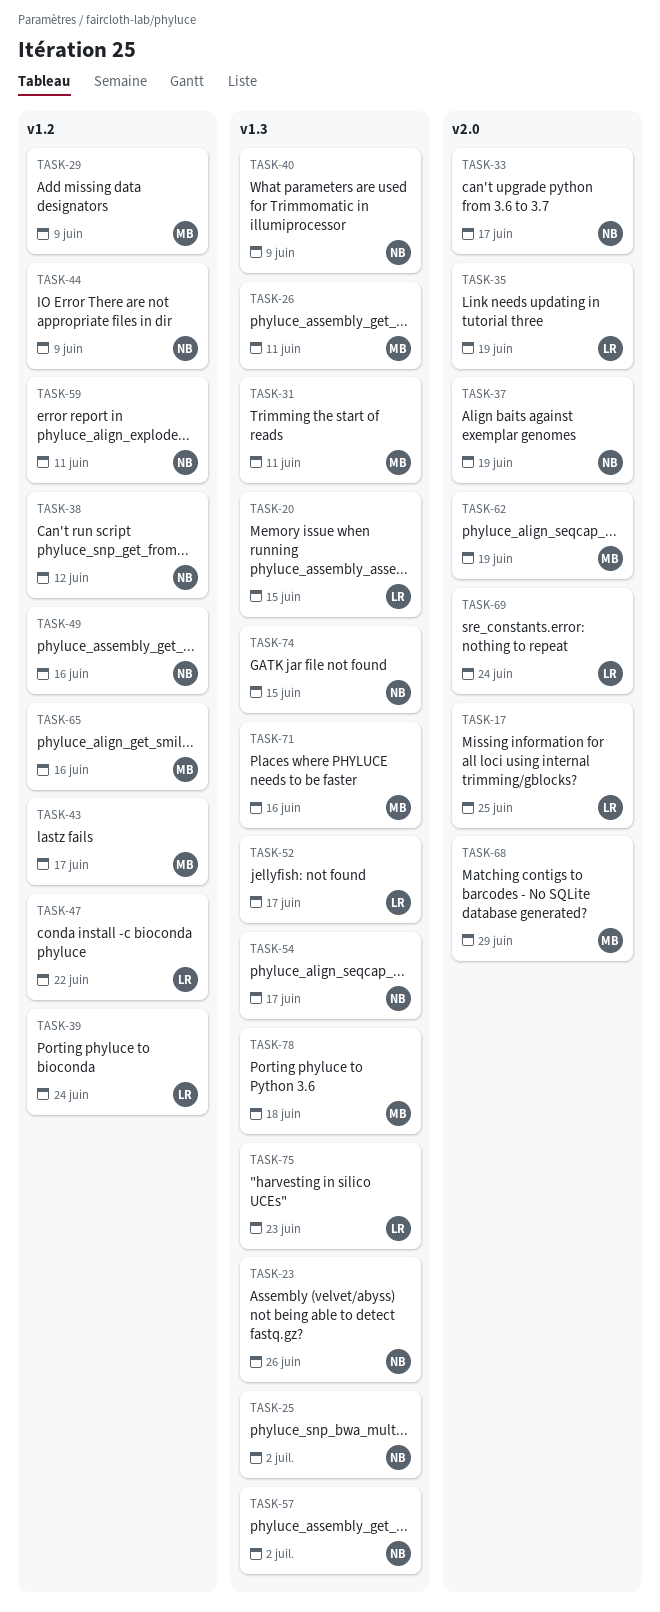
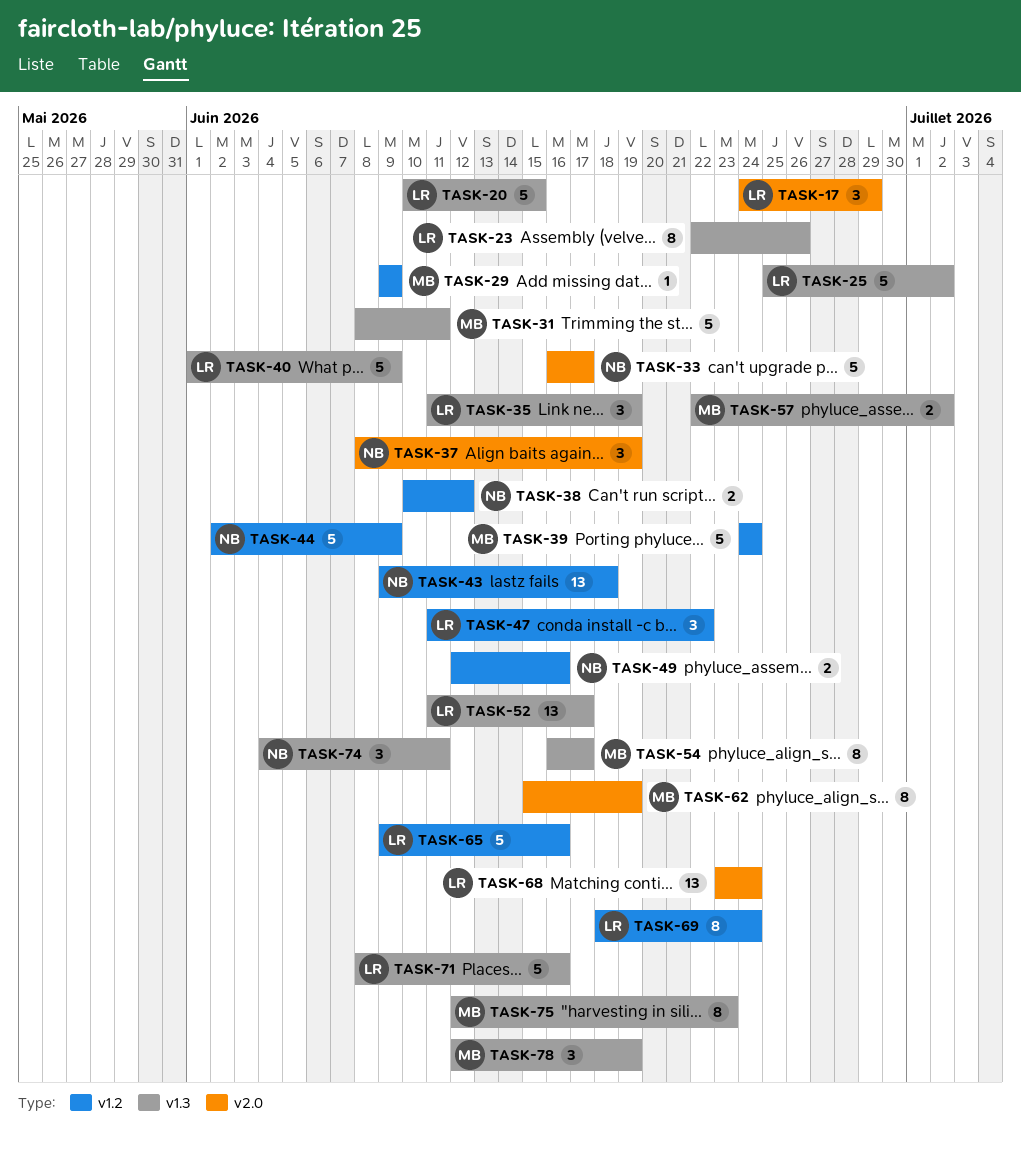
TASK-17, due: Jun 25 -> Jun 29
TASK-23, owner: NB -> LR
TASK-25, owner: NB -> LR
TASK-26: present -> none
TASK-35, label: v2.0 -> v1.3
TASK-39, owner: LR -> MB
TASK-40, owner: NB -> LR
TASK-43, owner: MB -> NB
TASK-43, due: Jun 17 -> Jun 18
TASK-54, owner: NB -> MB
TASK-57, owner: NB -> MB
TASK-59: present -> none
TASK-65, owner: MB -> LR
TASK-68, owner: MB -> LR
TASK-68, due: Jun 29 -> Jun 24
TASK-69, label: v2.0 -> v1.2
TASK-71, owner: MB -> LR
TASK-74, due: Jun 15 -> Jun 11
TASK-75, owner: LR -> MB
TASK-78, due: Jun 18 -> Jun 19

